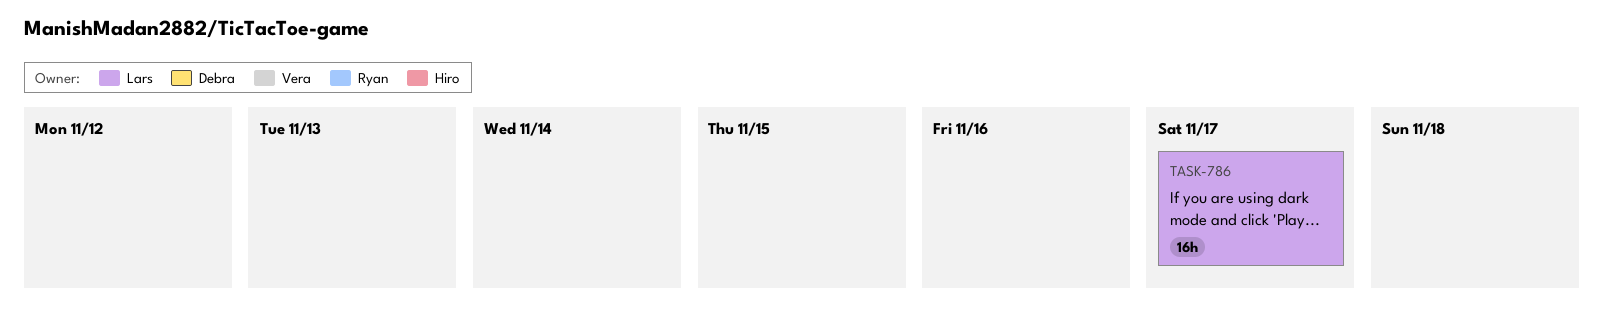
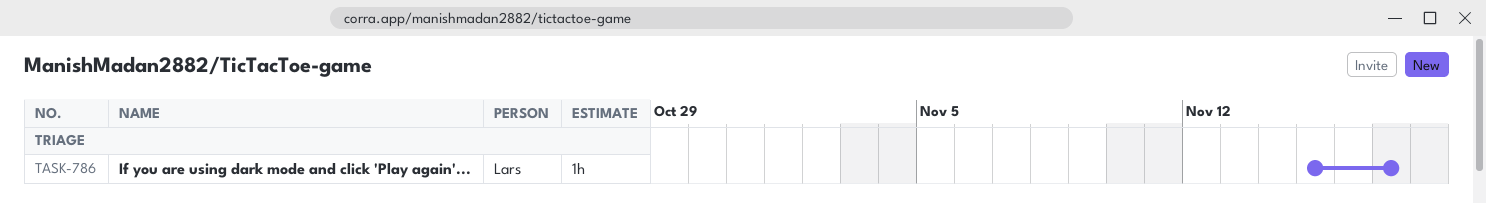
TASK-786, estimate: 16h -> 1h

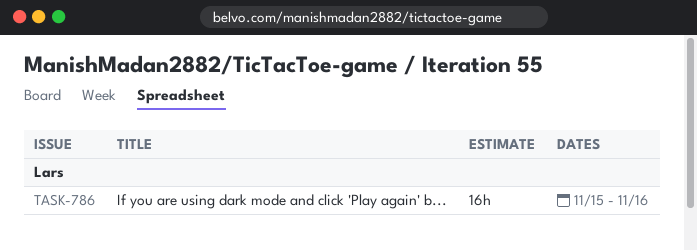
TASK-786, estimate: 1h -> 16h
TASK-786, due: Nov 17 -> Nov 16

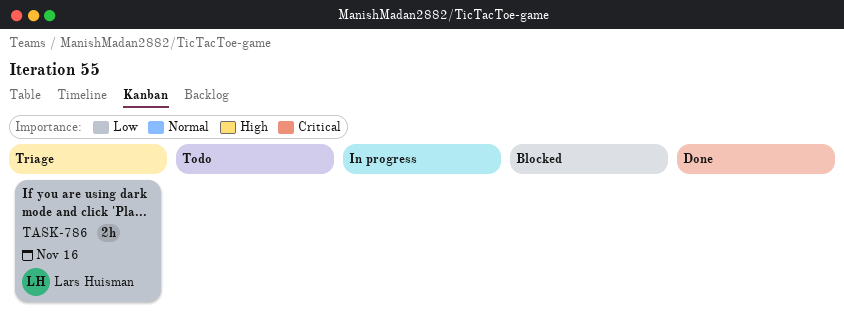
TASK-786, estimate: 16h -> 2h

